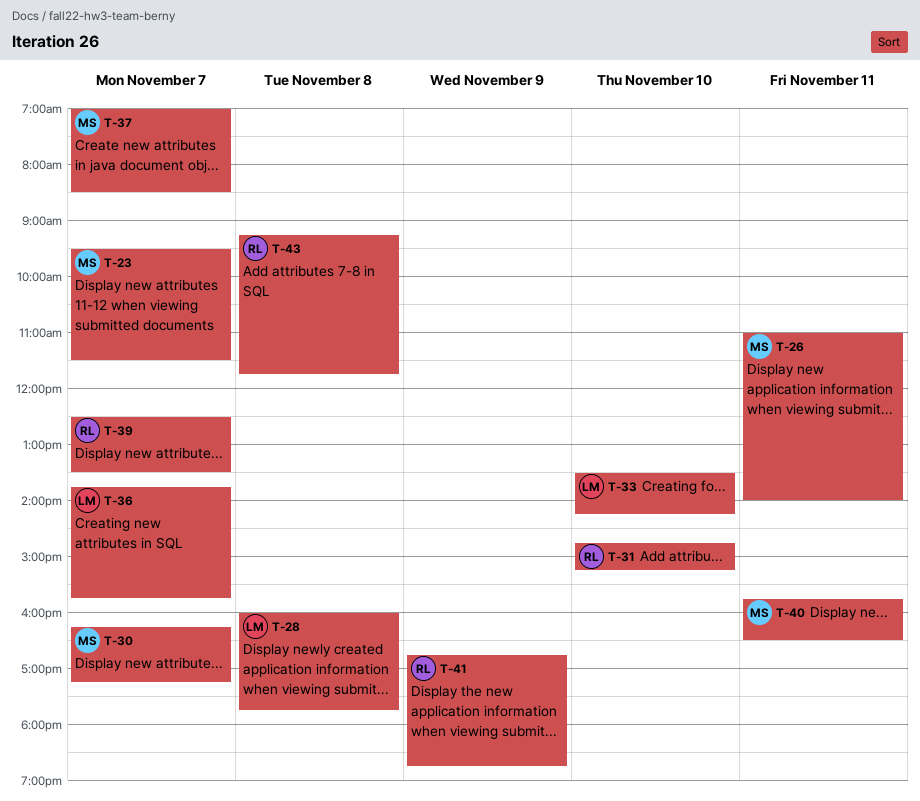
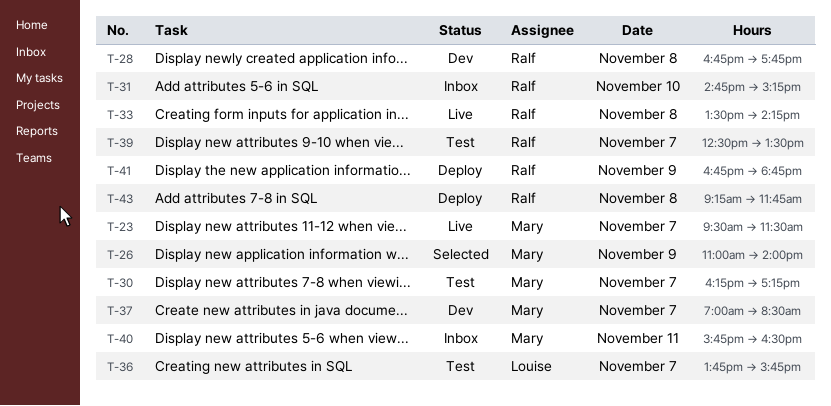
T-26, day: Nov 11 -> Nov 9
T-28, owner: Louise -> Ralf
T-28, begins: 16:00 -> 16:45
T-33, owner: Louise -> Ralf
T-33, day: Nov 10 -> Nov 8

